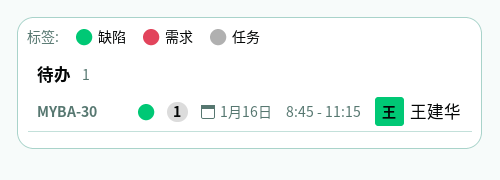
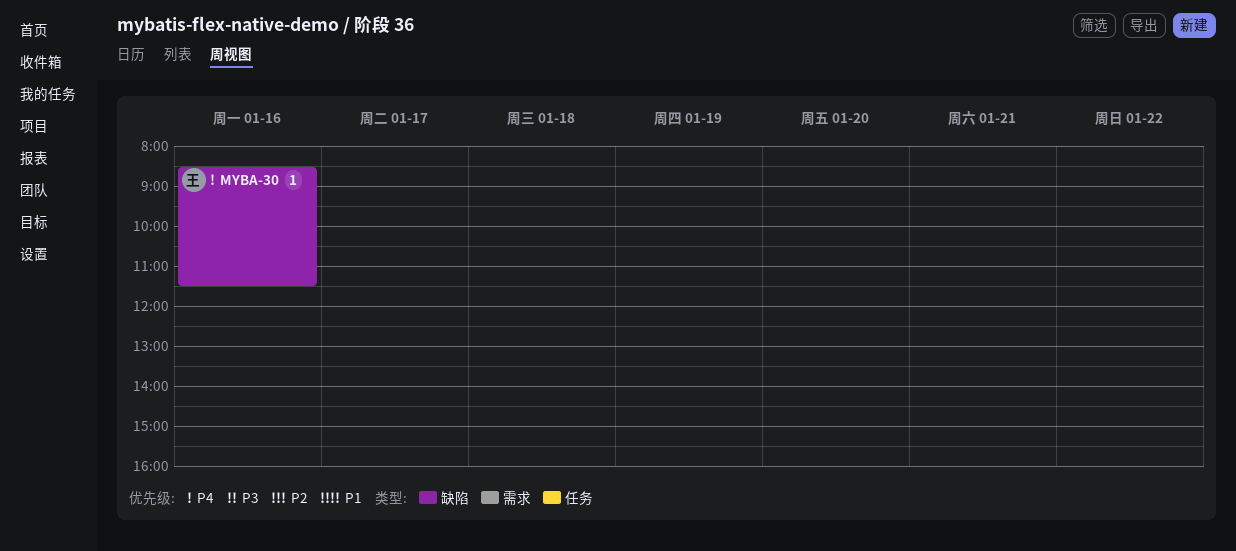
MYBA-30, begins: 08:45 -> 08:30
MYBA-30, ends: 11:15 -> 11:30

